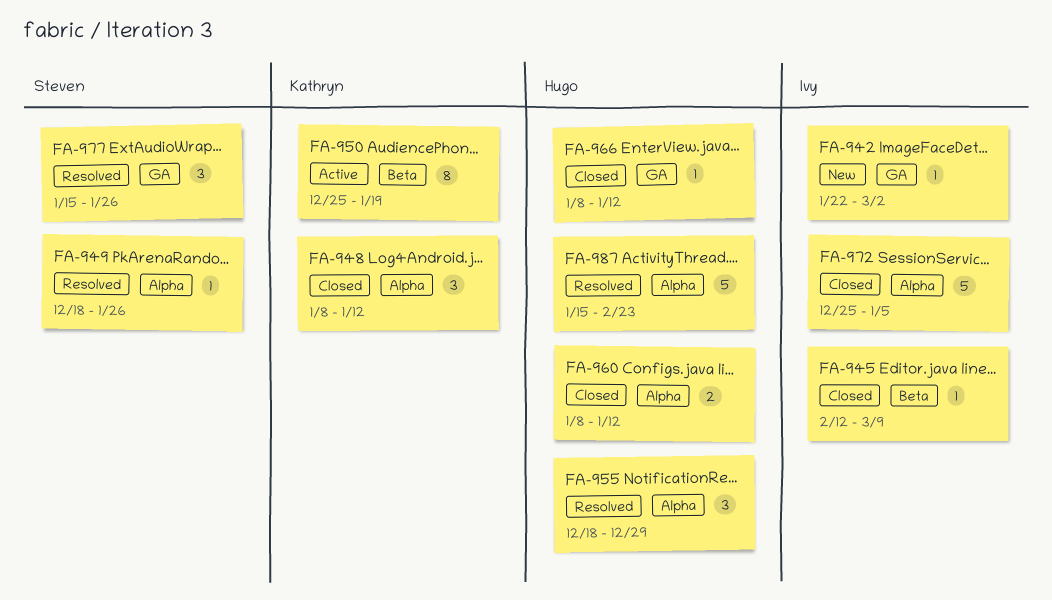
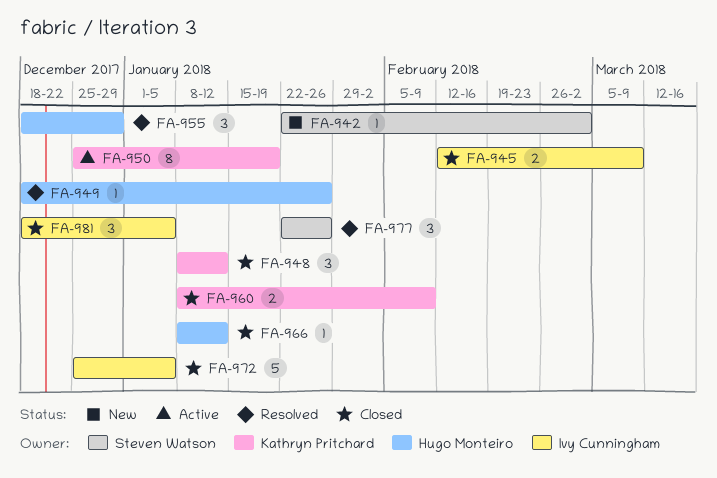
FA-942, owner: Ivy Cunningham -> Steven Watson
FA-945, estimate: 1 -> 2
FA-949, owner: Steven Watson -> Hugo Monteiro
FA-960, owner: Hugo Monteiro -> Kathryn Pritchard
FA-960, due: Jan 12 -> Feb 9
FA-977, start: Jan 15 -> Jan 22
FA-981: none -> present
FA-987: present -> none

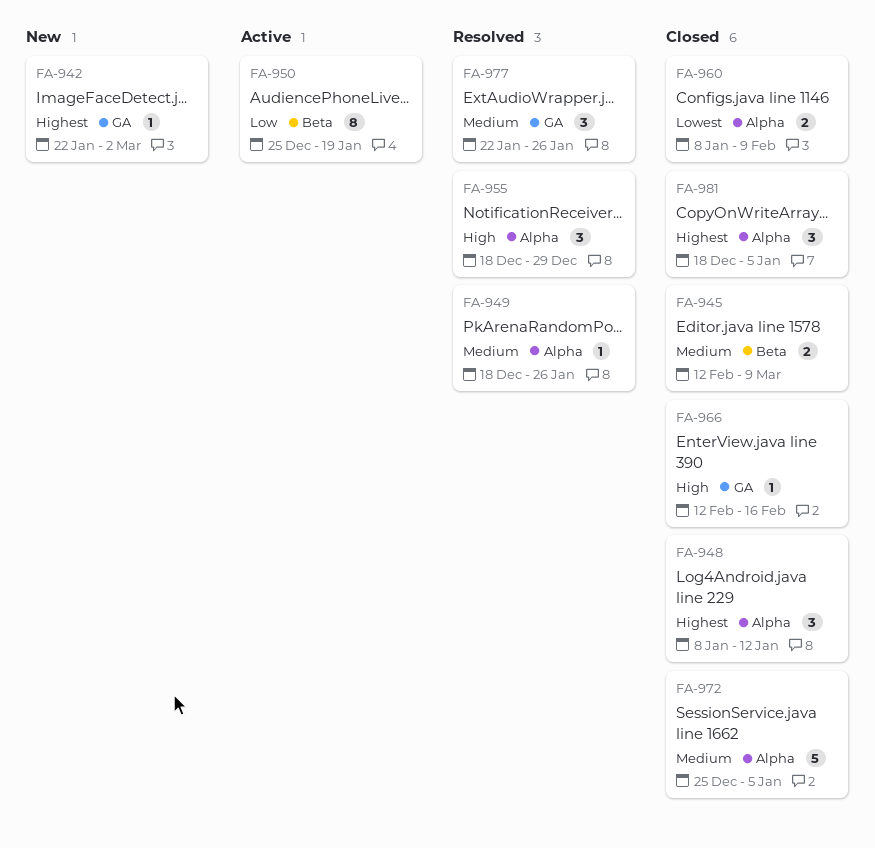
FA-966, start: Jan 8 -> Feb 12
FA-966, due: Jan 12 -> Feb 16

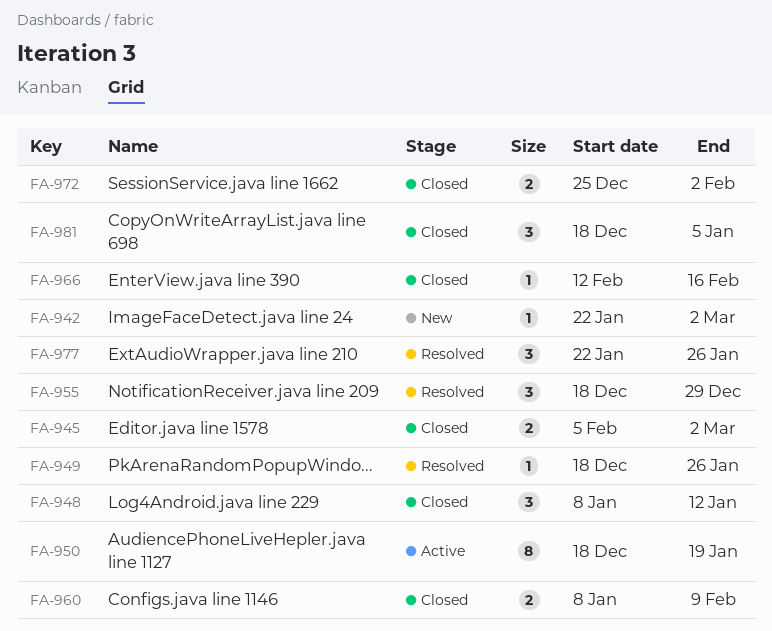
FA-945, start: Feb 12 -> Feb 5
FA-945, due: Mar 9 -> Mar 2
FA-950, start: Dec 25 -> Dec 18
FA-972, estimate: 5 -> 2
FA-972, due: Jan 5 -> Feb 2

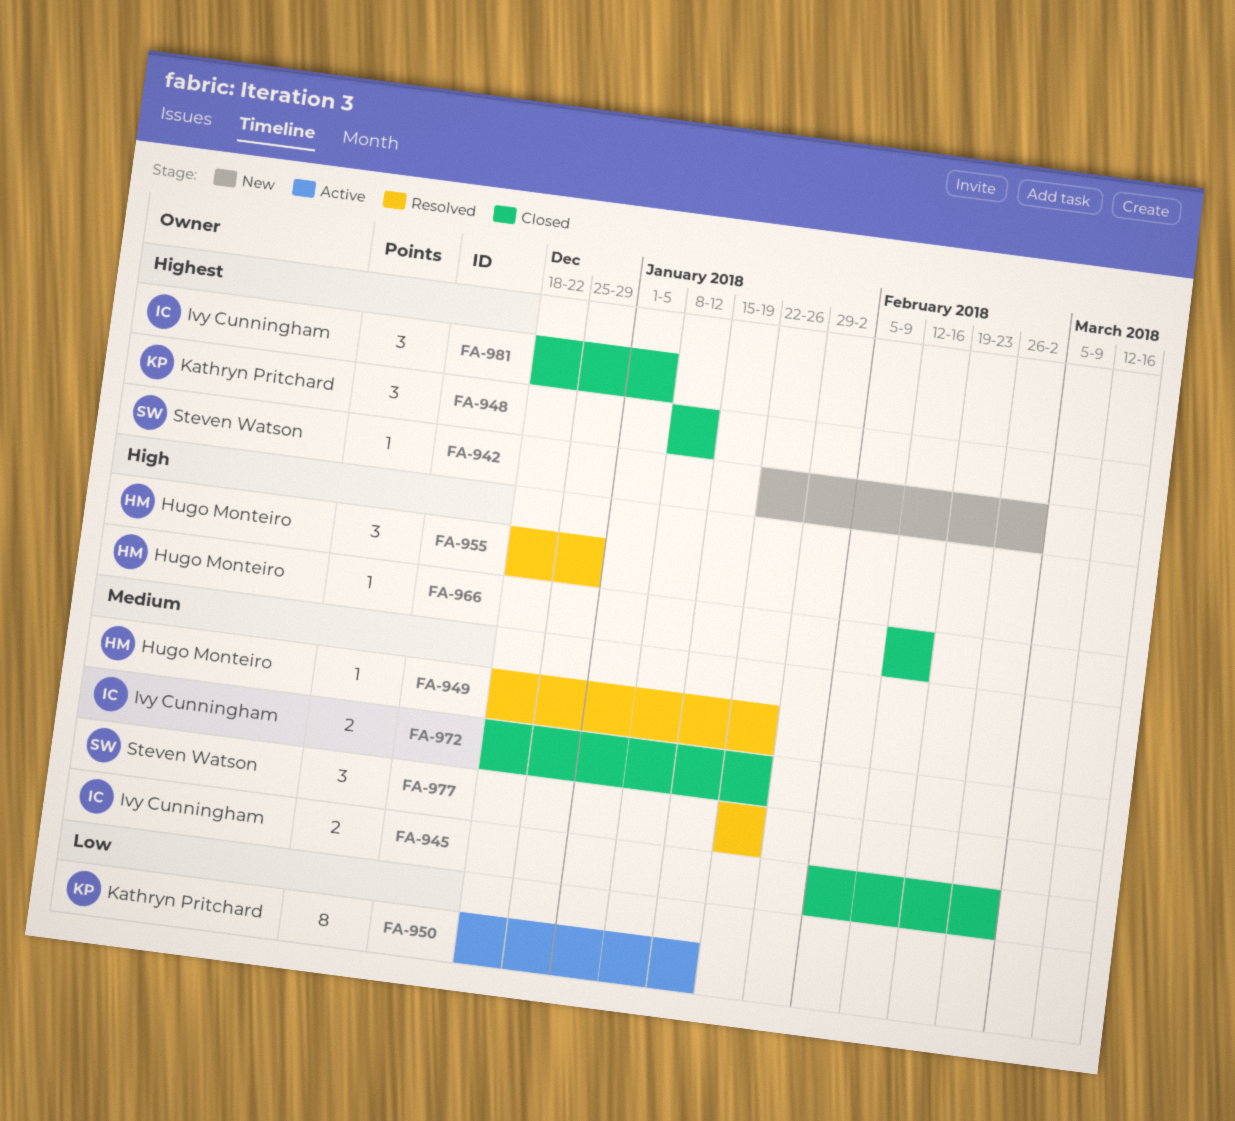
FA-960: present -> none
FA-972, start: Dec 25 -> Dec 18
FA-972, due: Feb 2 -> Jan 26

